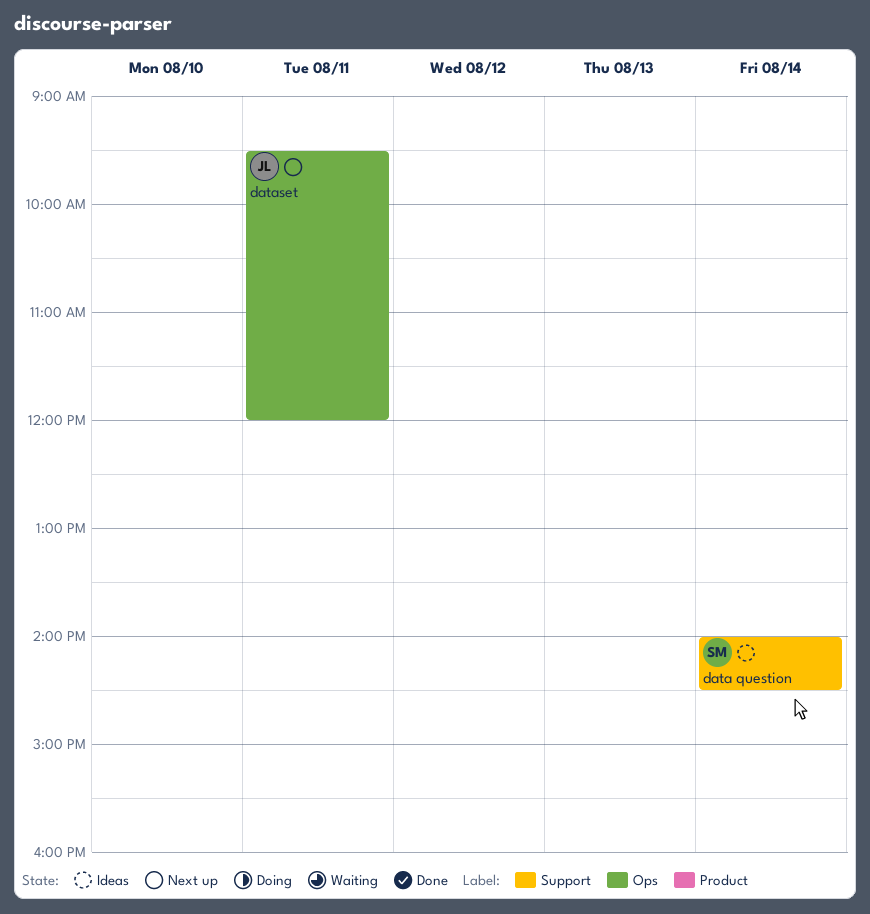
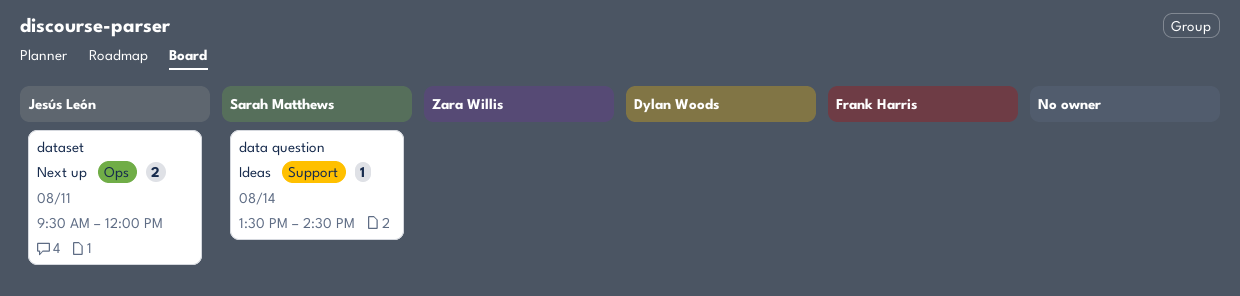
data question, begins: 14:00 -> 13:30

